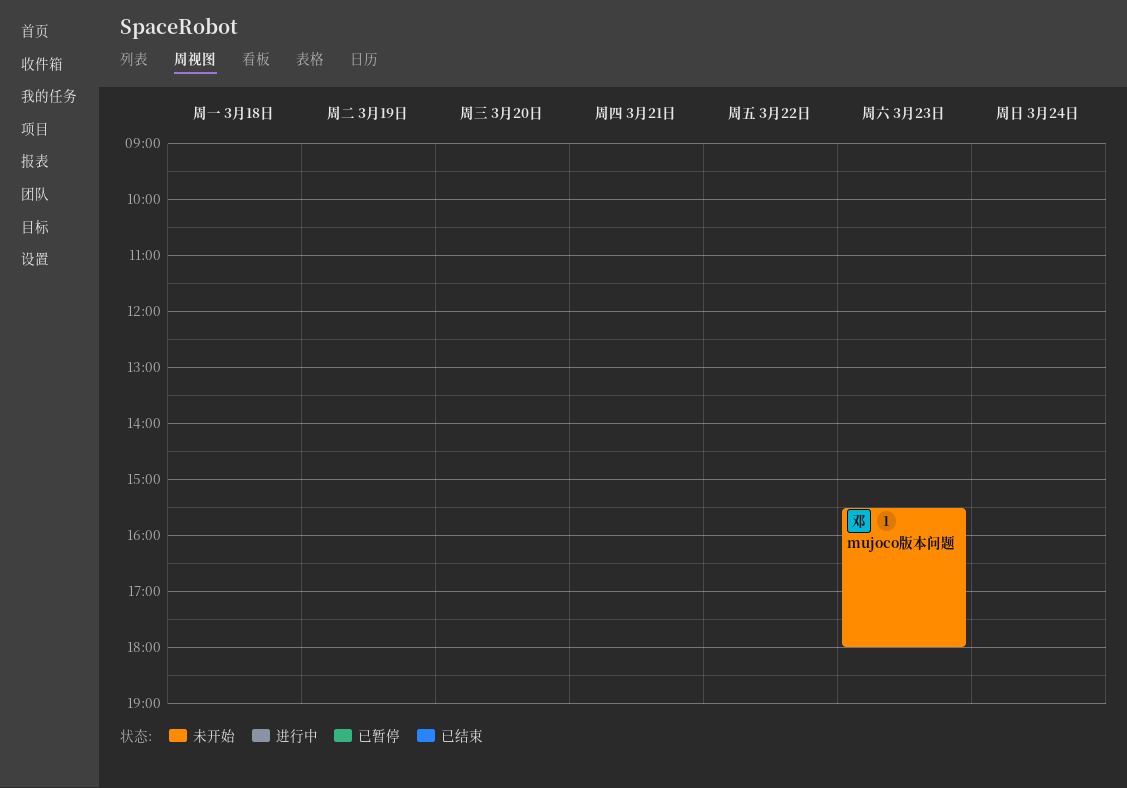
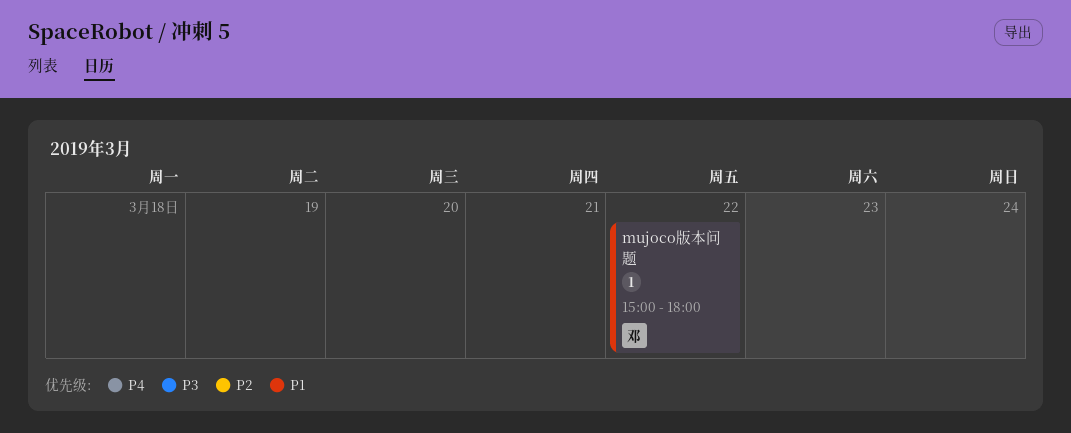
mujoco版本问题, day: Mar 23 -> Mar 22
mujoco版本问题, begins: 15:30 -> 15:00

